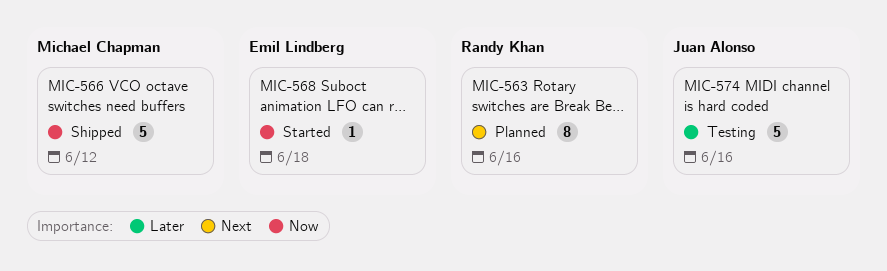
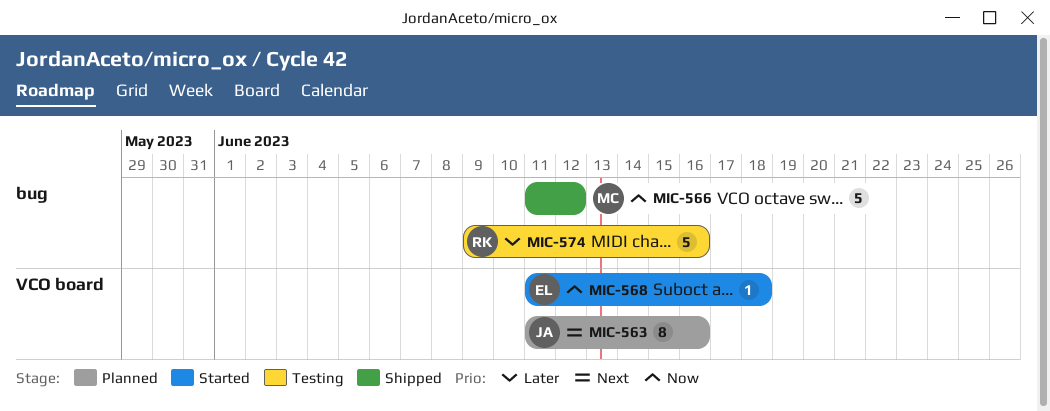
MIC-563, owner: Randy Khan -> Juan Alonso
MIC-574, owner: Juan Alonso -> Randy Khan

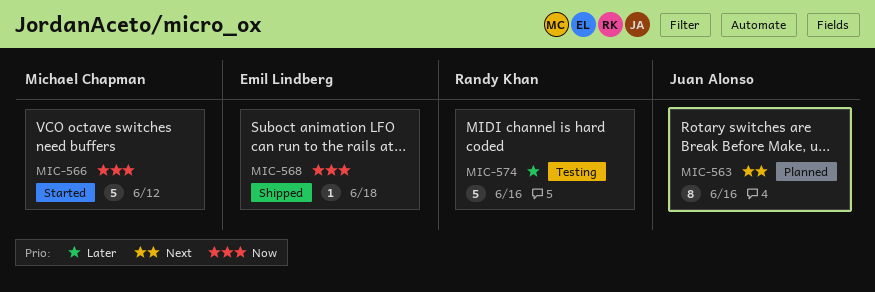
MIC-566, status: Shipped -> Started
MIC-568, status: Started -> Shipped

